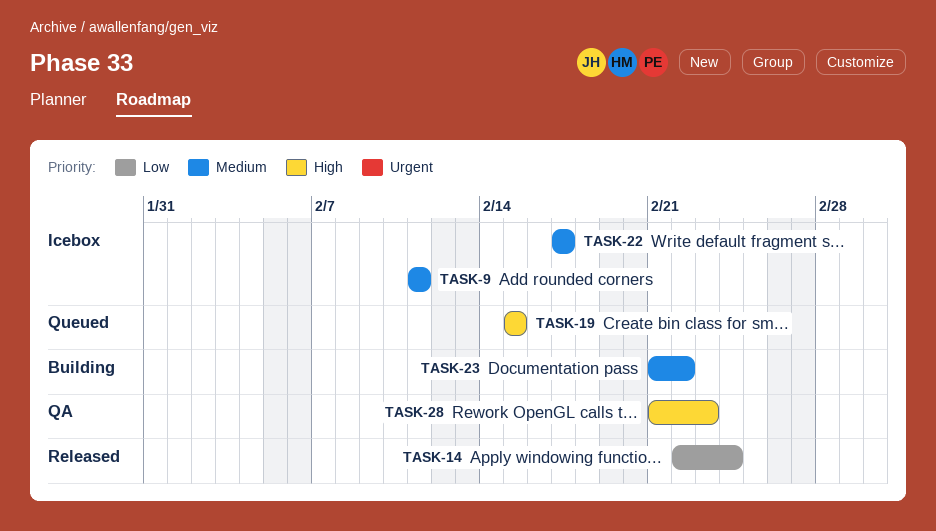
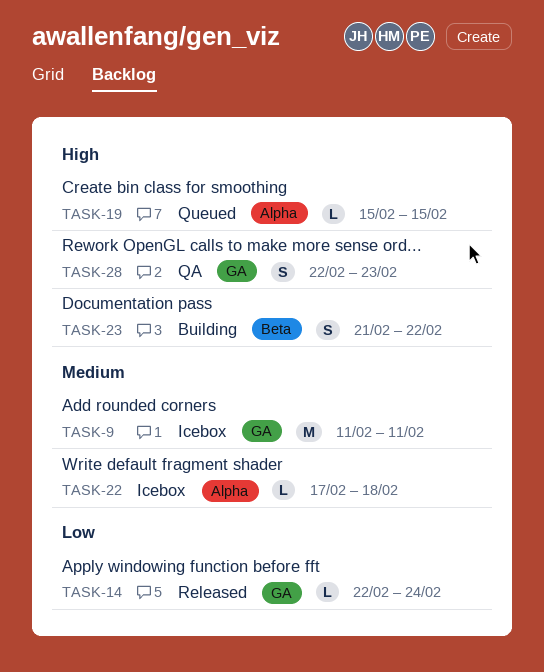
TASK-22, due: Feb 17 -> Feb 18
TASK-23, priority: Medium -> High
TASK-28, start: Feb 21 -> Feb 22

